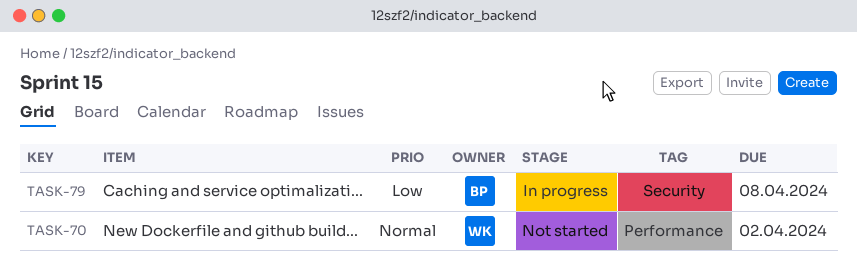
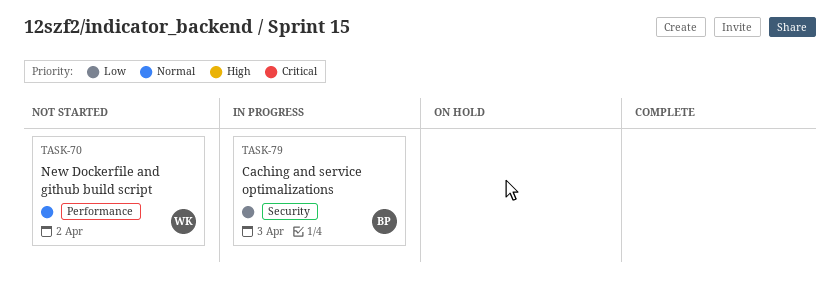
TASK-79, due: Apr 8 -> Apr 3

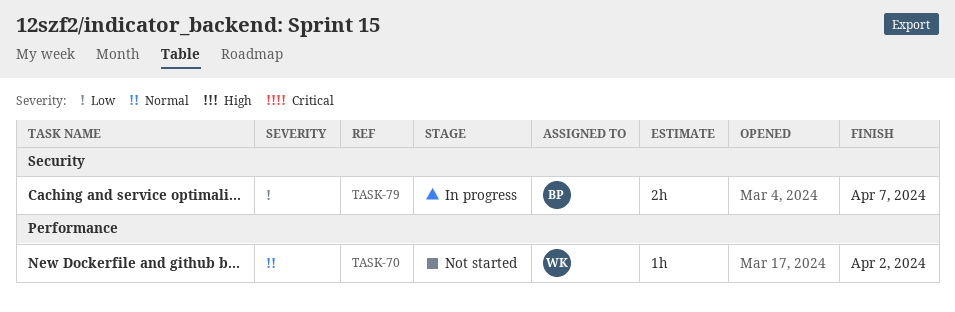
TASK-79, due: Apr 3 -> Apr 7

